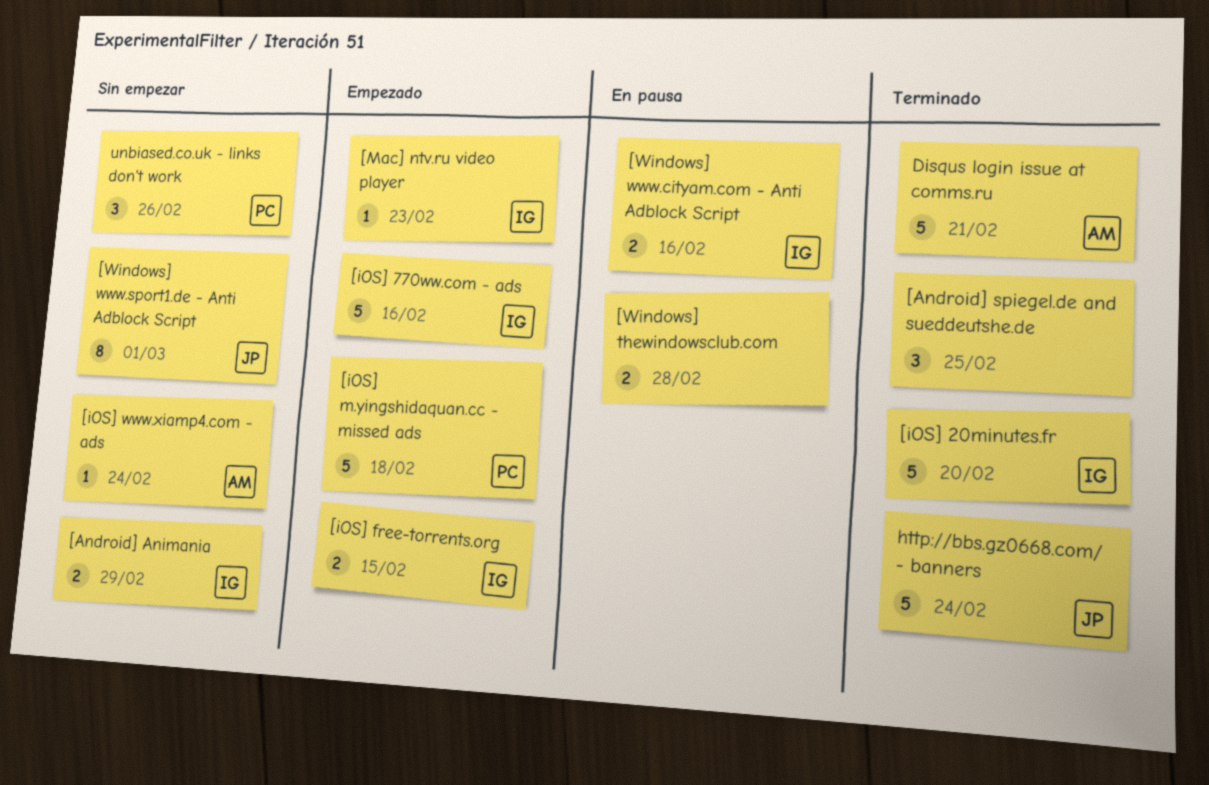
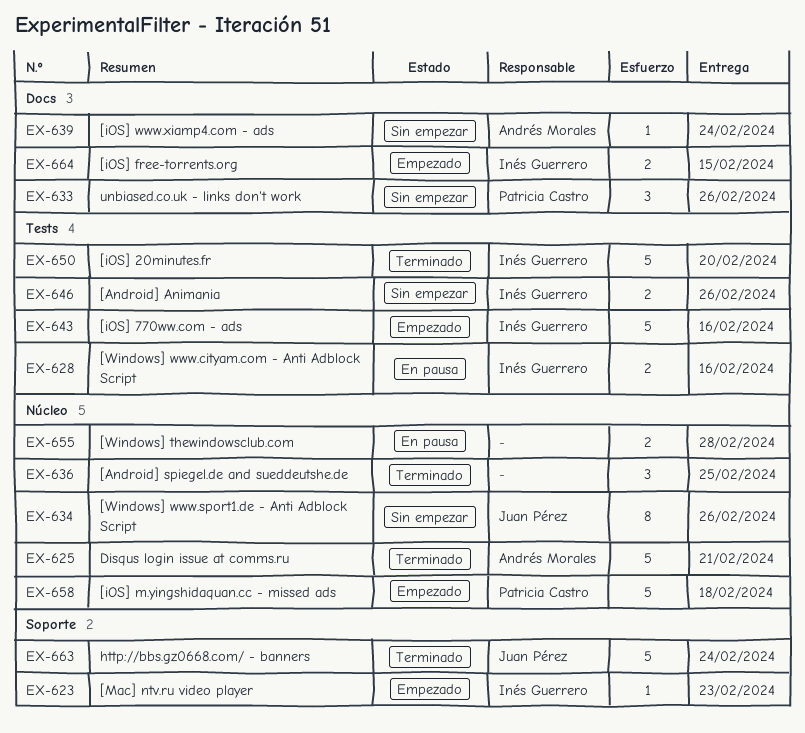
[Android] Animania, due: Feb 29 -> Feb 26
[Windows] www.sport1.de - Anti Adblock Script, due: Mar 1 -> Feb 26

